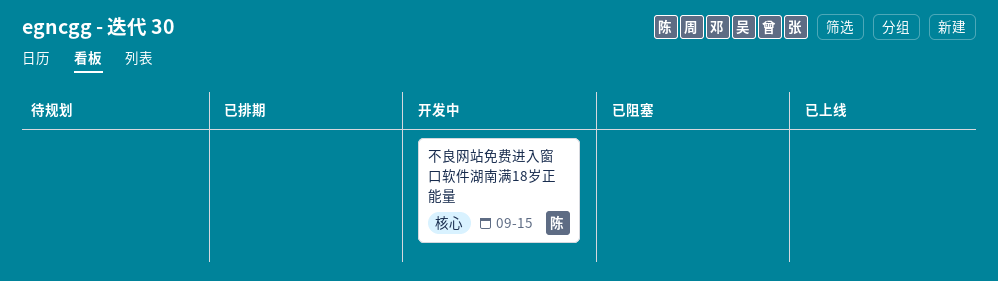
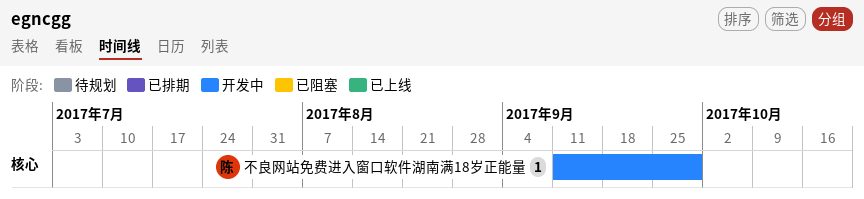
不良网站免费进入窗口软件湖南满18岁正能量, due: Sep 15 -> Sep 29

